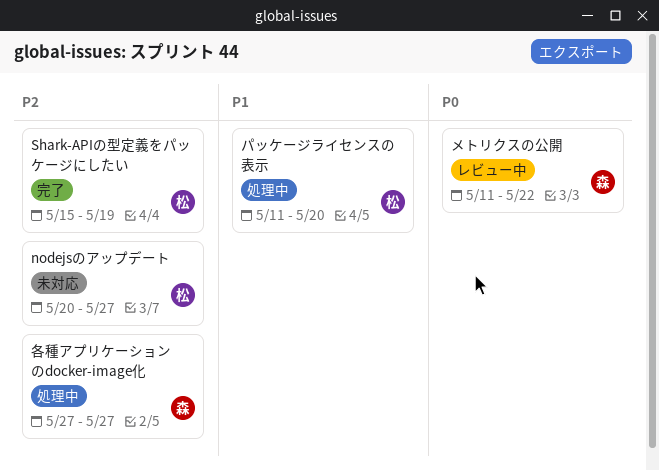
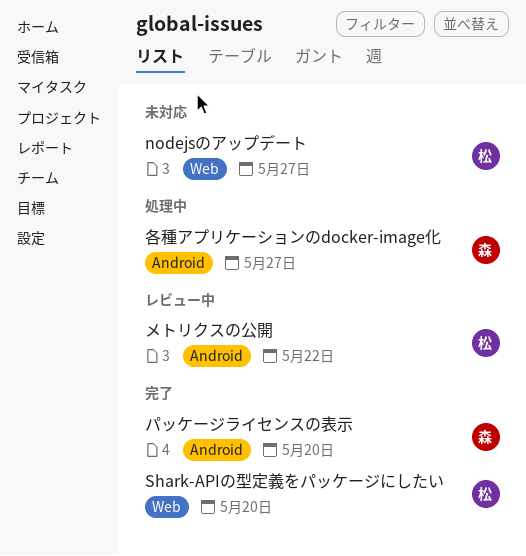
Shark-APIの型定義をパッケージにしたい, due: May 19 -> May 20
パッケージライセンスの表示, status: 処理中 -> 完了
パッケージライセンスの表示, owner: 松 -> 森
メトリクスの公開, owner: 森 -> 松

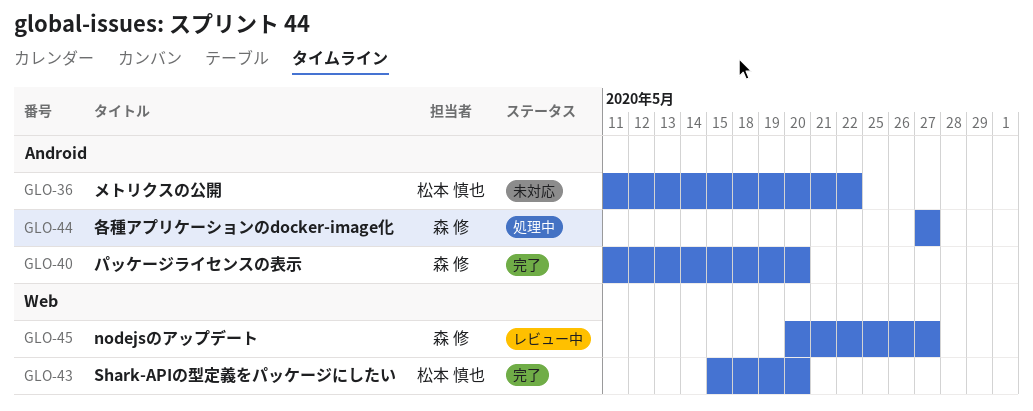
nodejsのアップデート, status: 未対応 -> レビュー中
nodejsのアップデート, owner: 松本 慎也 -> 森 修
メトリクスの公開, status: レビュー中 -> 未対応

